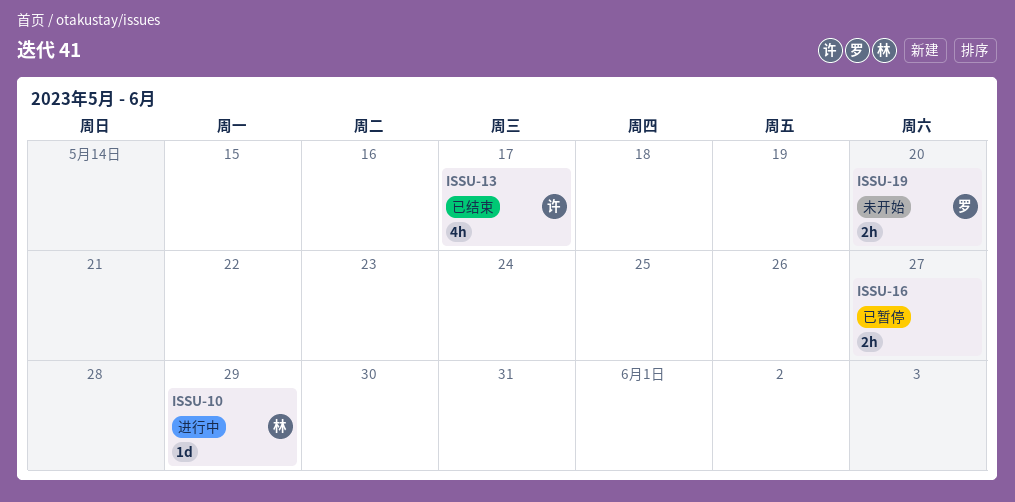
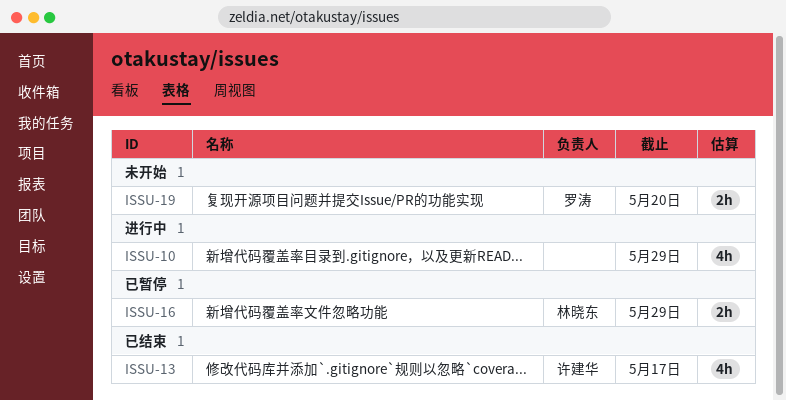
ISSU-10, owner: 林晓东 -> none
ISSU-10, estimate: 1d -> 4h
ISSU-16, owner: none -> 林晓东
ISSU-16, due: May 27 -> May 29

